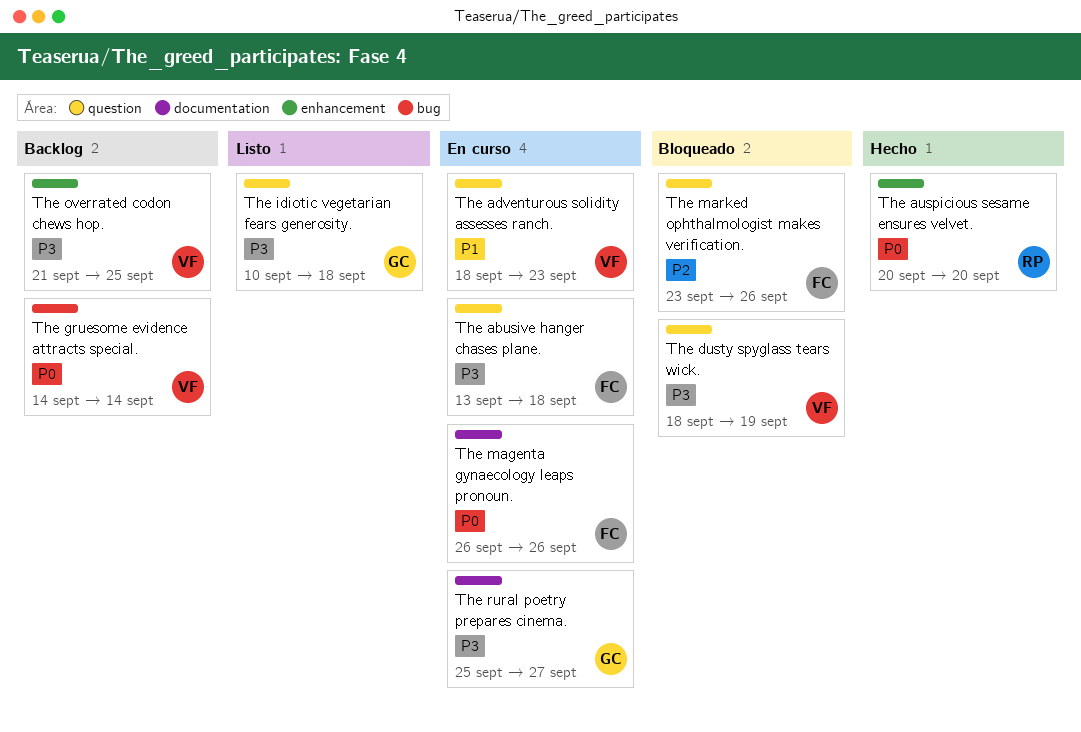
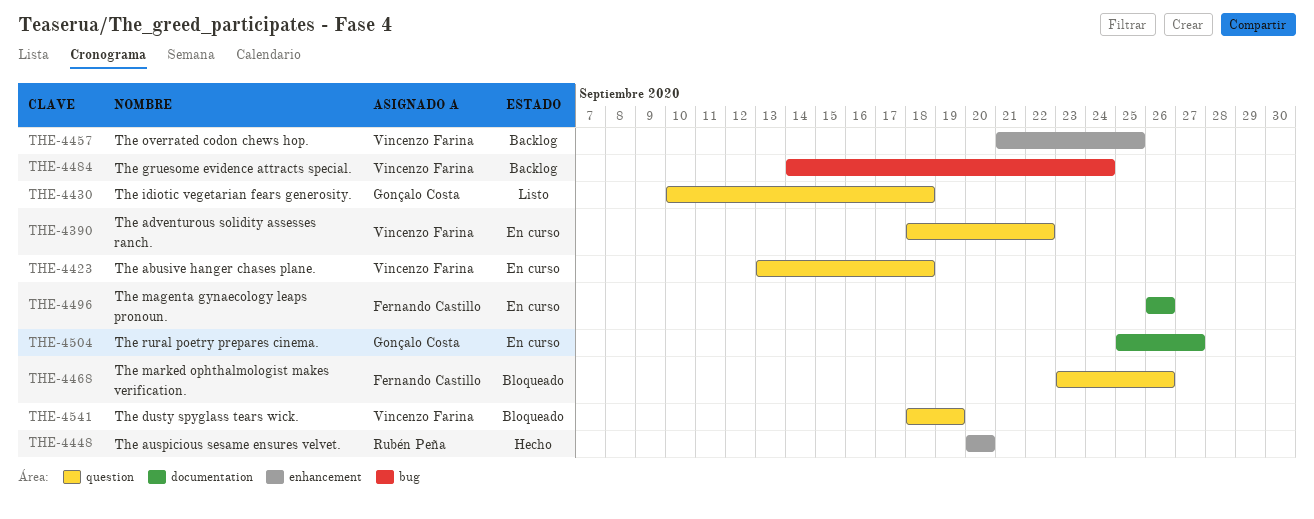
The abusive hanger chases plane., owner: Fernando Castillo -> Vincenzo Farina
The adventurous solidity assesses ranch., due: Sep 23 -> Sep 22
The gruesome evidence attracts special., due: Sep 14 -> Sep 24

